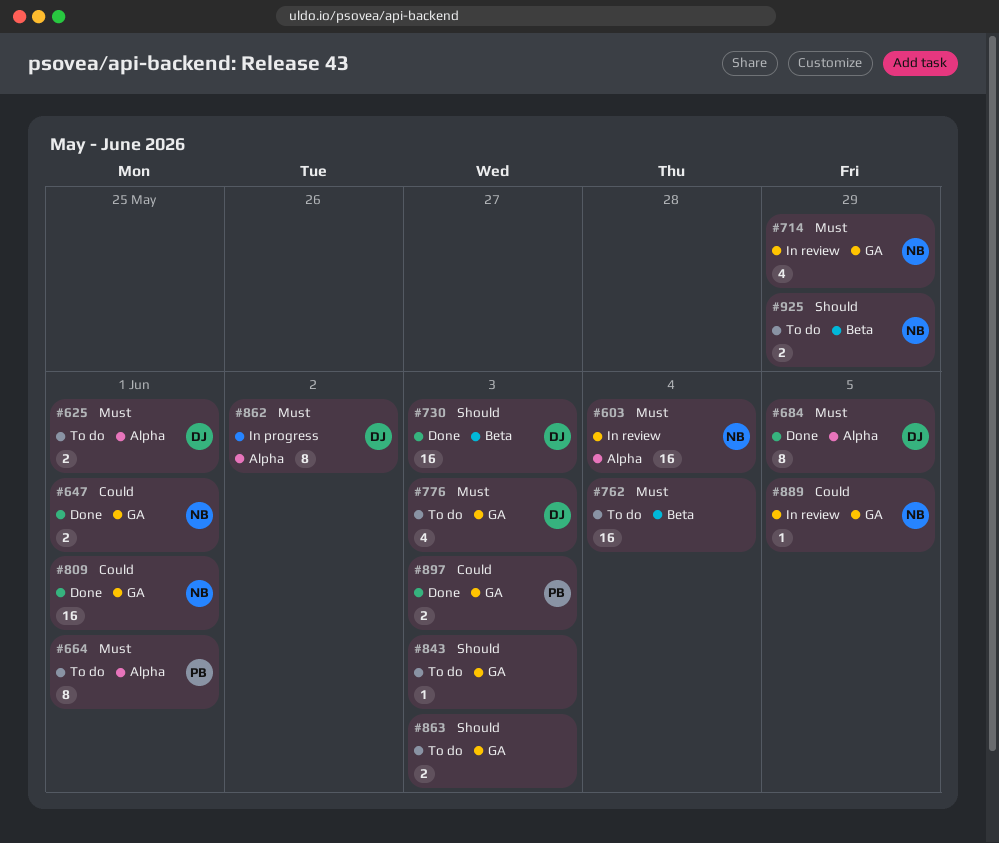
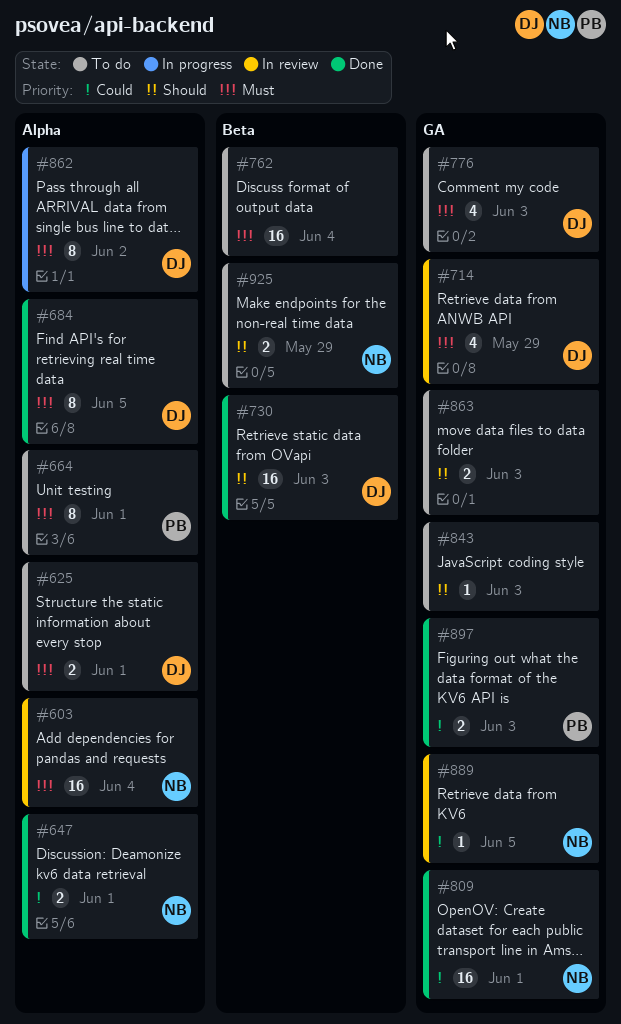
#647, label: GA -> Alpha
#714, owner: NB -> DJ

